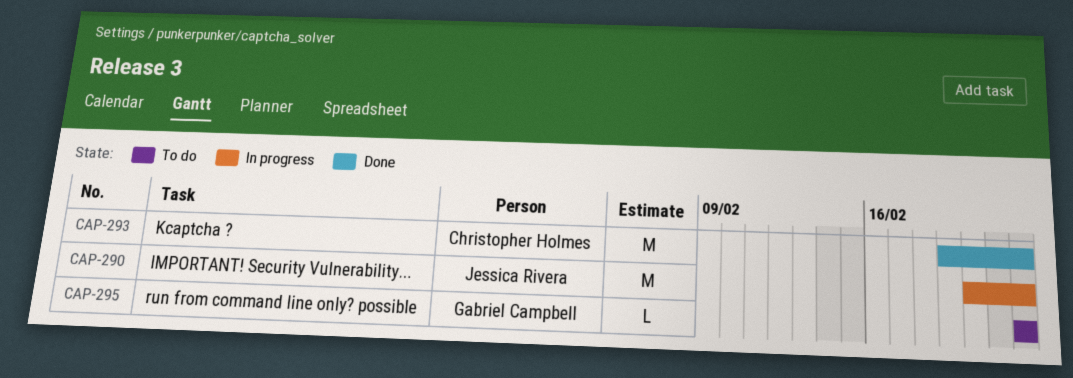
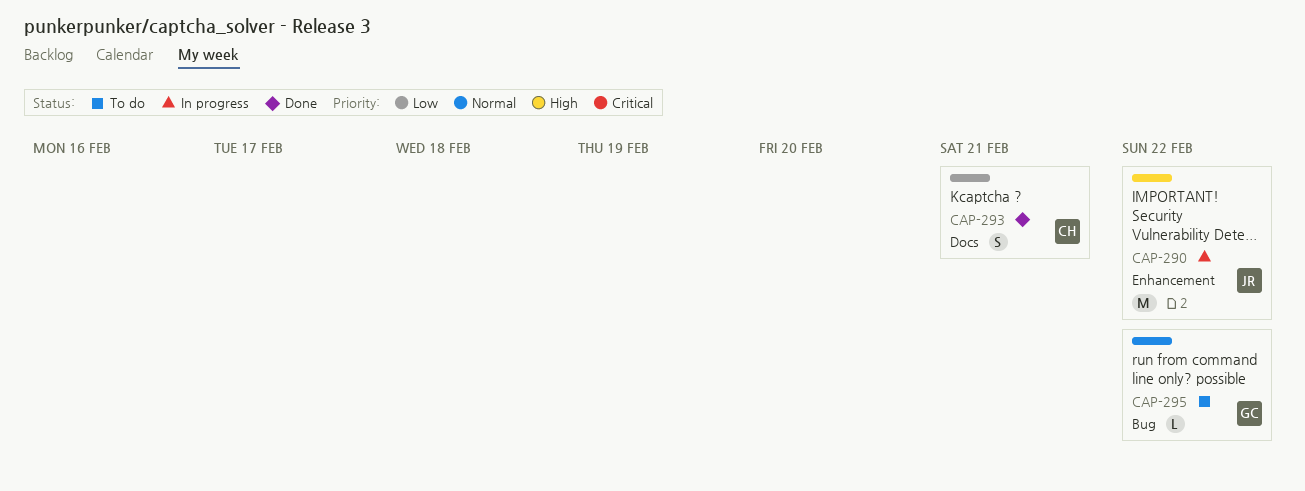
CAP-293, estimate: M -> S
CAP-293, due: Feb 22 -> Feb 21

